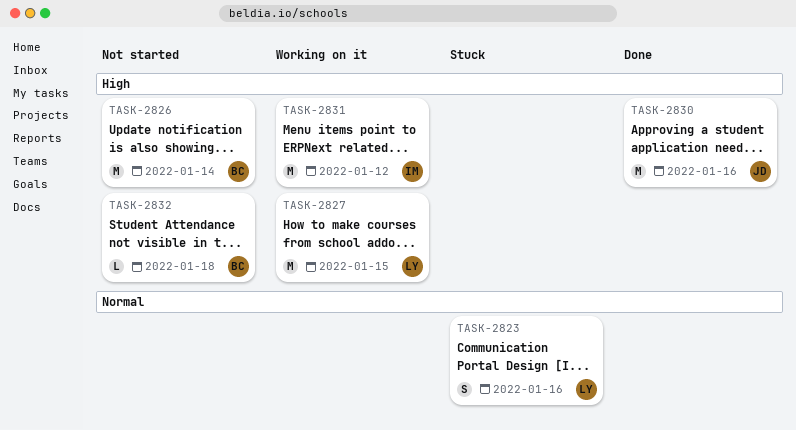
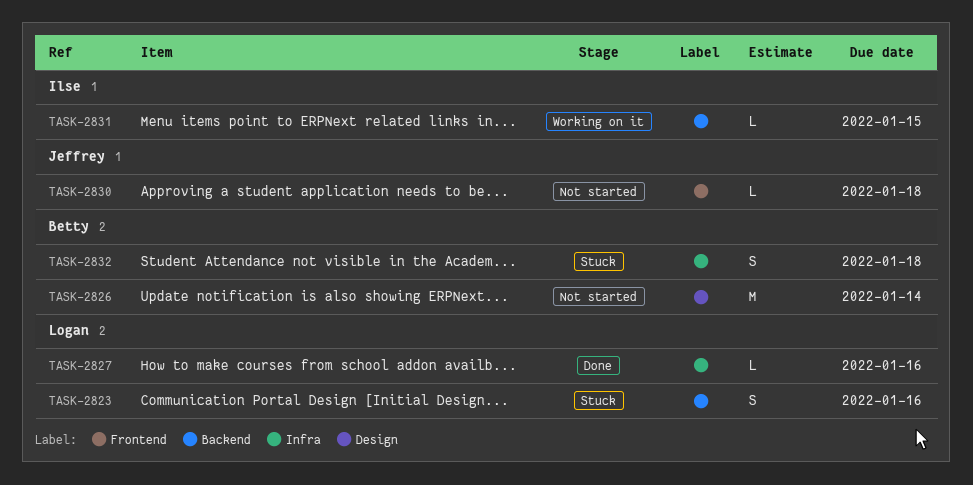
TASK-2827, status: Working on it -> Done
TASK-2827, estimate: M -> L
TASK-2827, due: Jan 15 -> Jan 16
TASK-2830, status: Done -> Not started
TASK-2830, estimate: M -> L
TASK-2830, due: Jan 16 -> Jan 18
TASK-2831, estimate: M -> L
TASK-2831, due: Jan 12 -> Jan 15
TASK-2832, status: Not started -> Stuck
TASK-2832, estimate: L -> S

